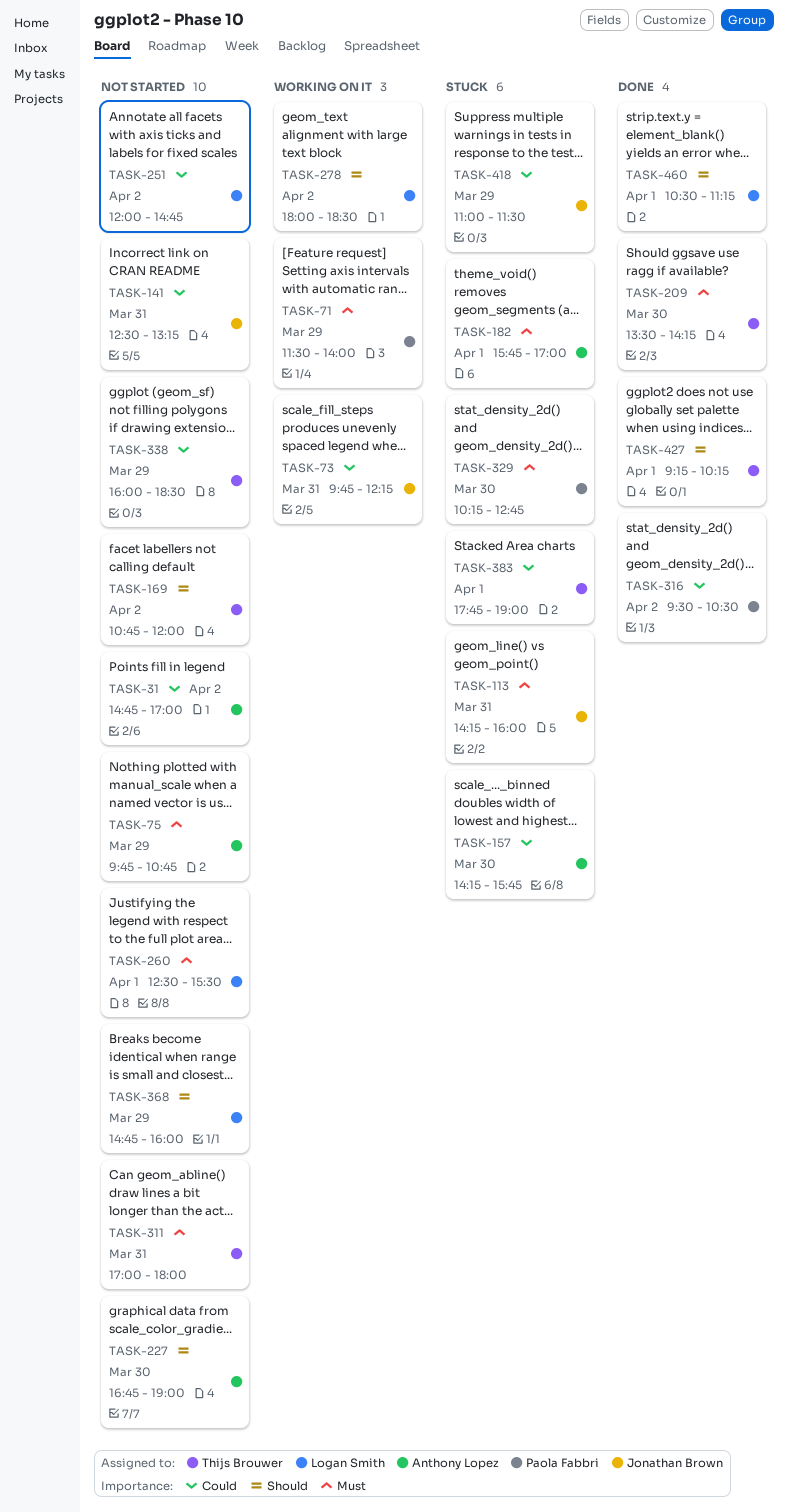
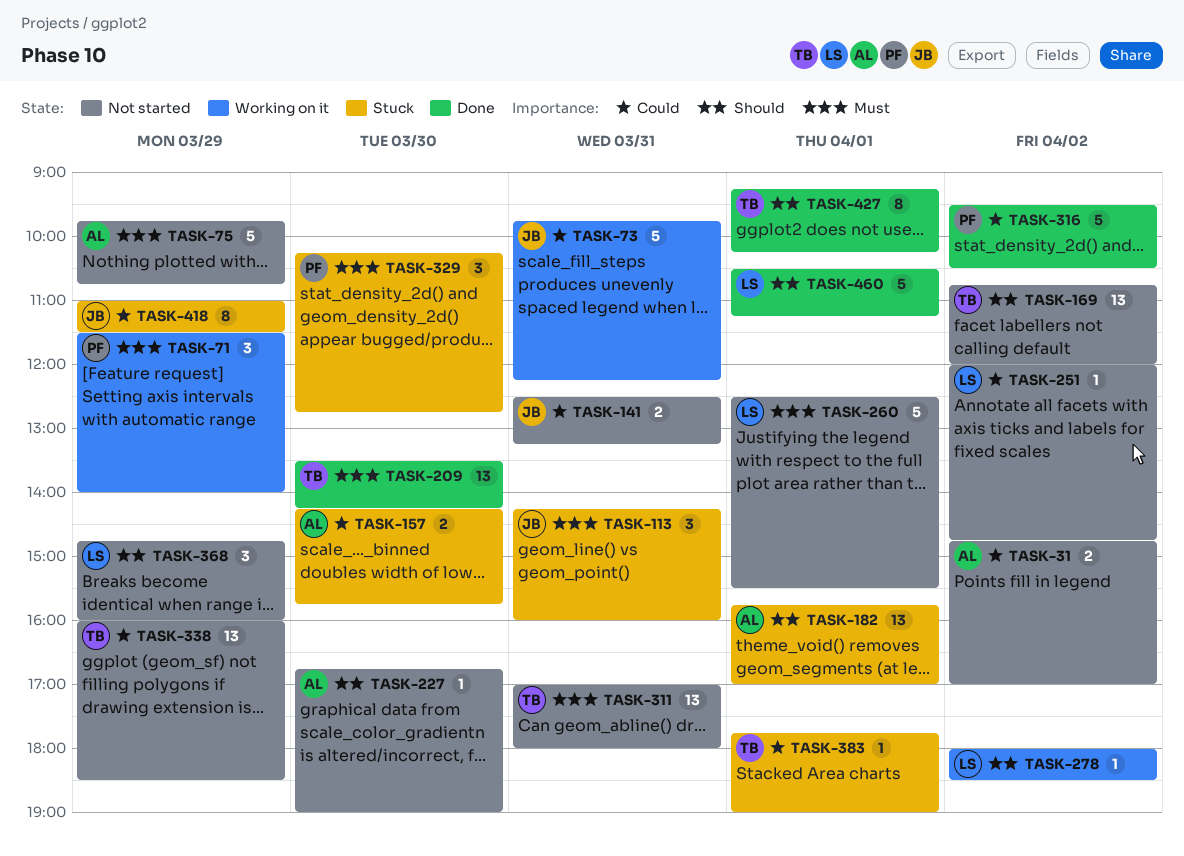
TASK-182, priority: Must -> Should

